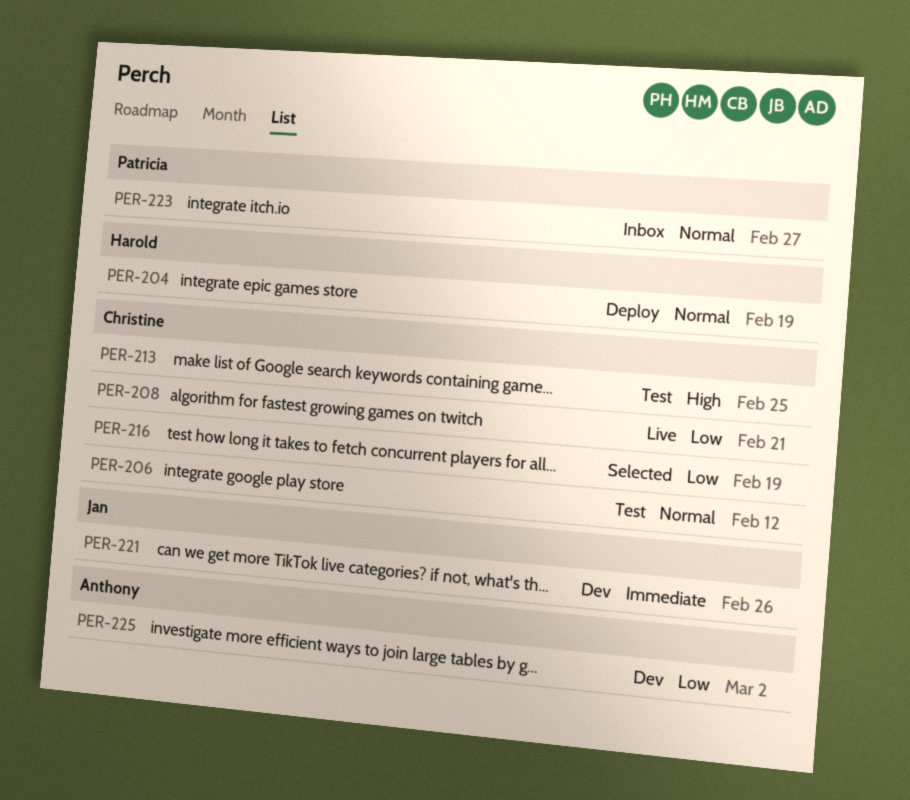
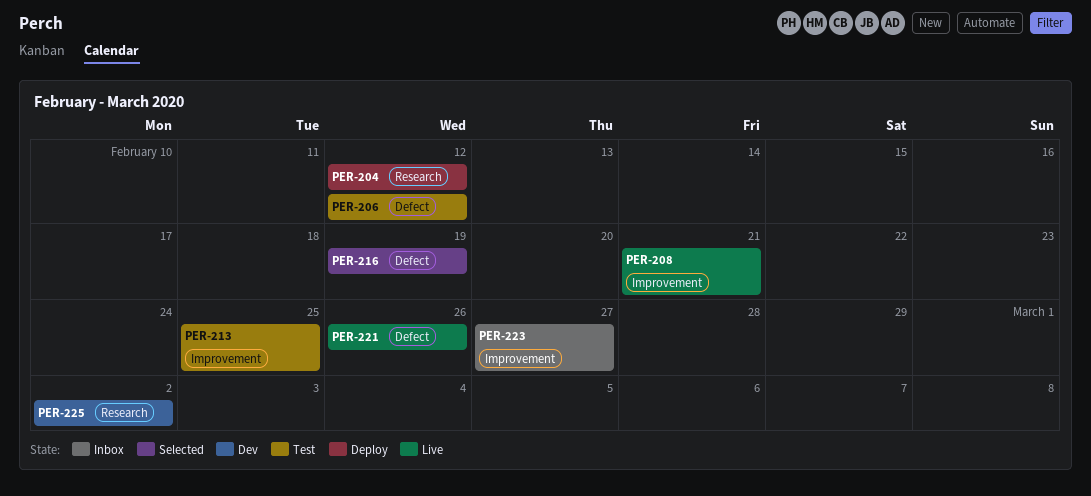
PER-204, due: Feb 19 -> Feb 12
PER-221, status: Dev -> Live

